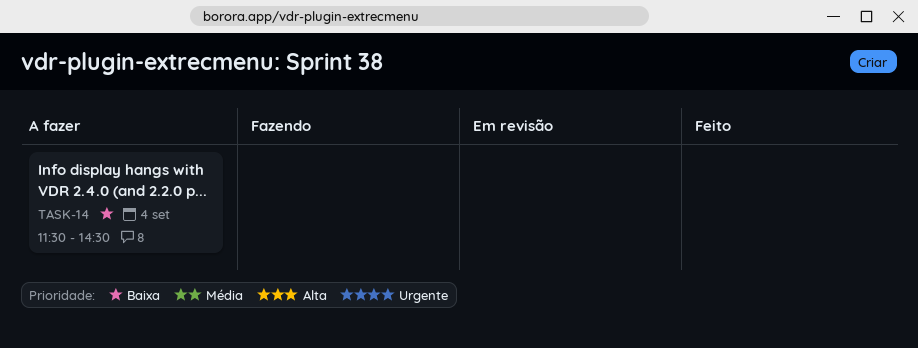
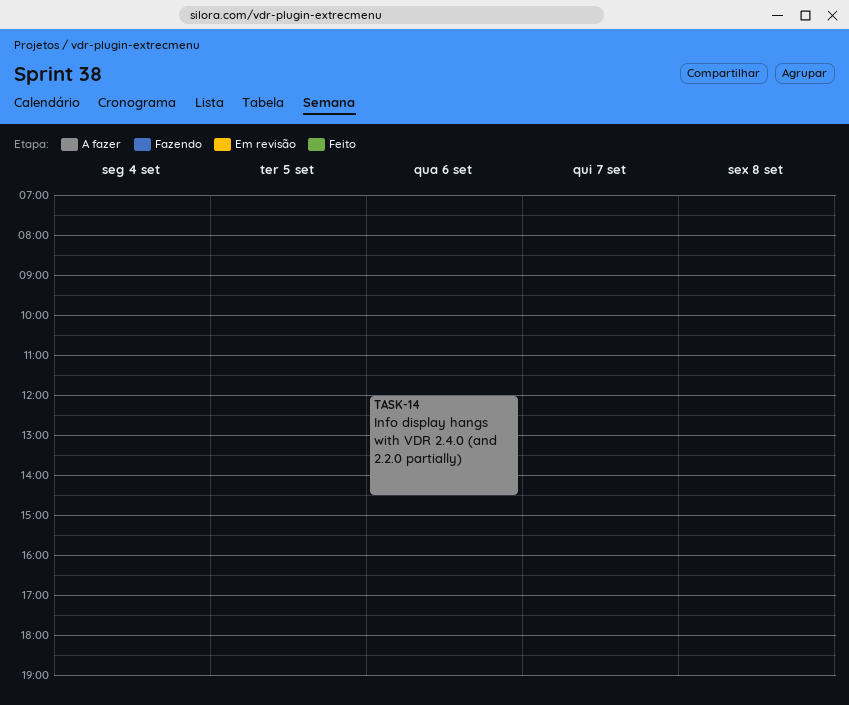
TASK-14, day: Sep 4 -> Sep 6
TASK-14, begins: 11:30 -> 12:00

